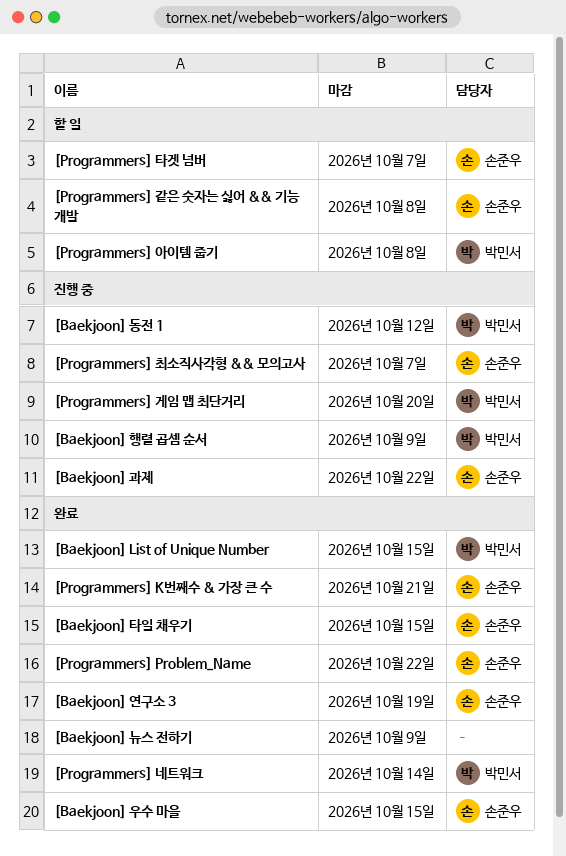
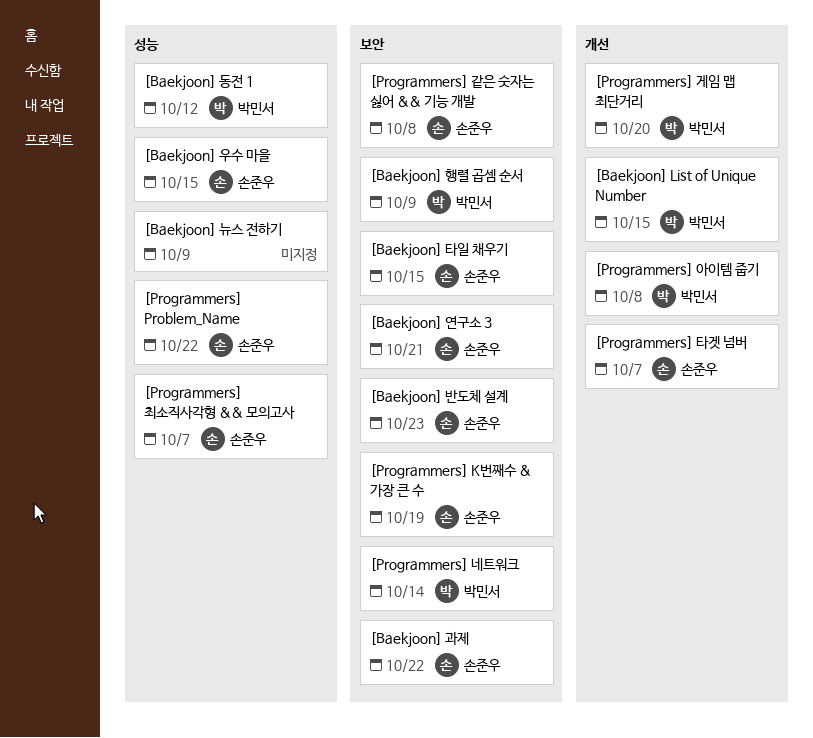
[Baekjoon] 반도체 설계: none -> present
[Baekjoon] 연구소 3, due: Oct 19 -> Oct 21
[Programmers] K번째수 & 가장 큰 수, due: Oct 21 -> Oct 19

